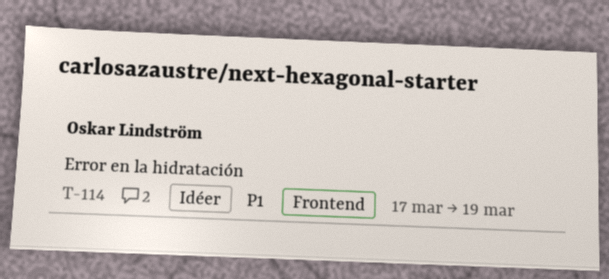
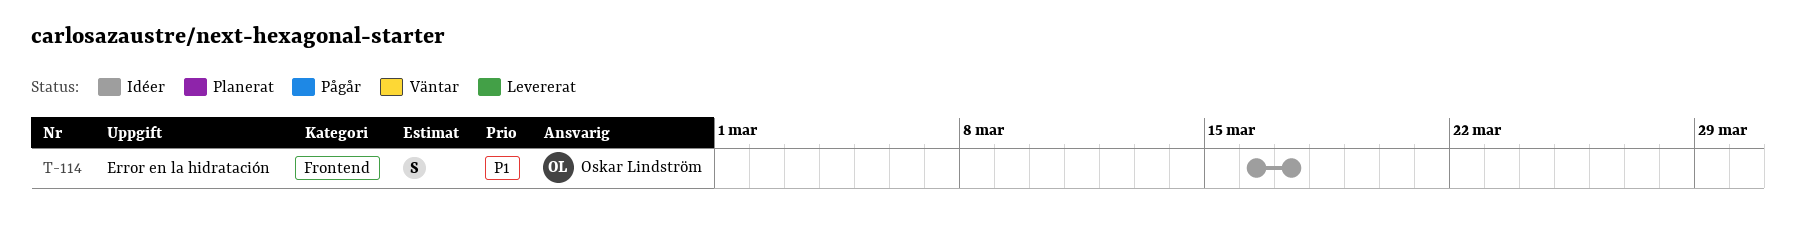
T-114, start: Mar 17 -> Mar 16
T-114, due: Mar 19 -> Mar 17

